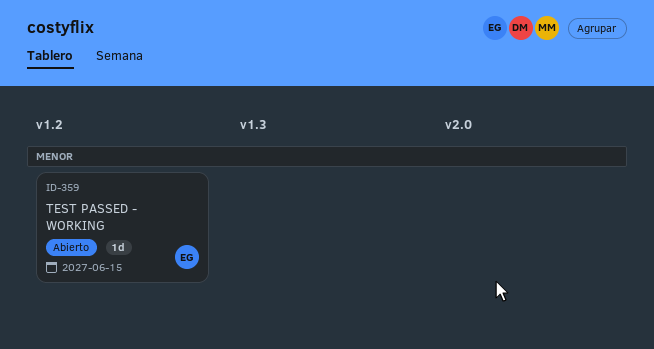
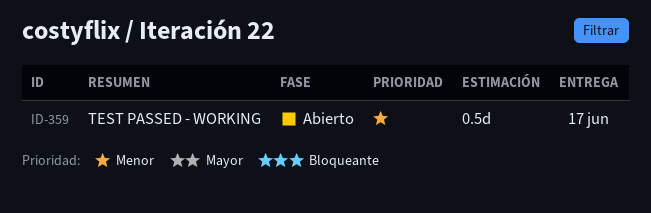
ID-359, estimate: 1d -> 0.5d
ID-359, due: Jun 15 -> Jun 17

